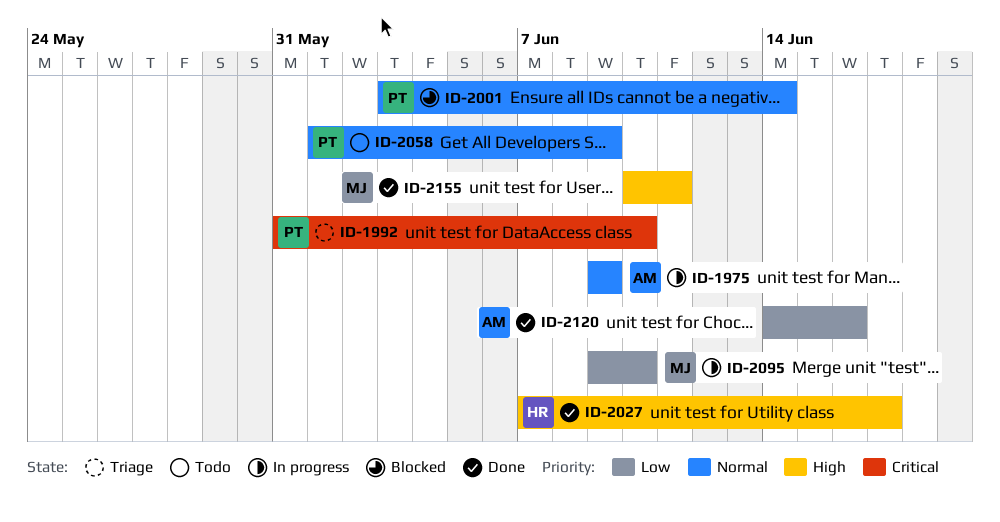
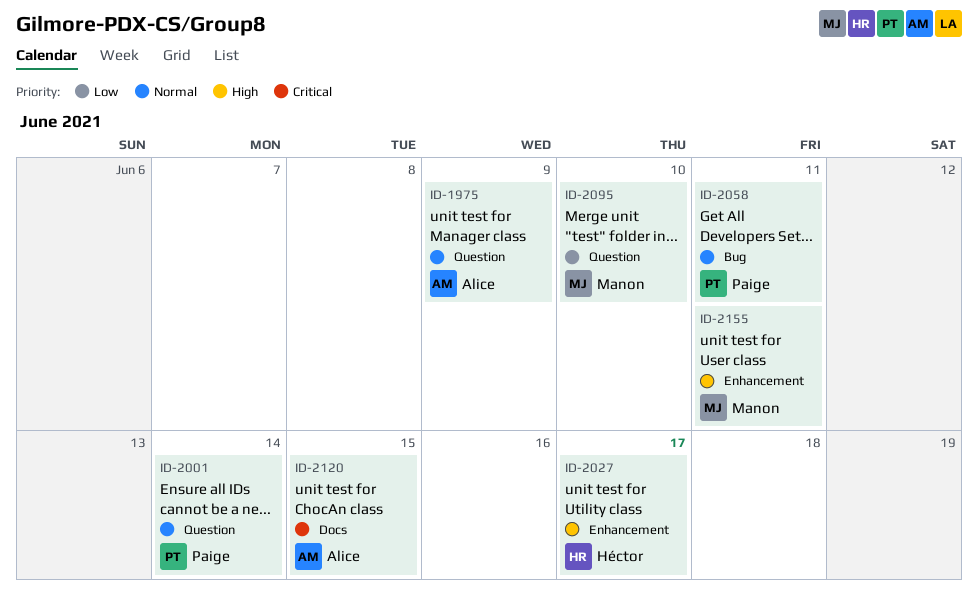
ID-1992: present -> none
ID-2058, due: Jun 9 -> Jun 11
ID-2120, priority: Low -> Critical
ID-2120, due: Jun 16 -> Jun 15

